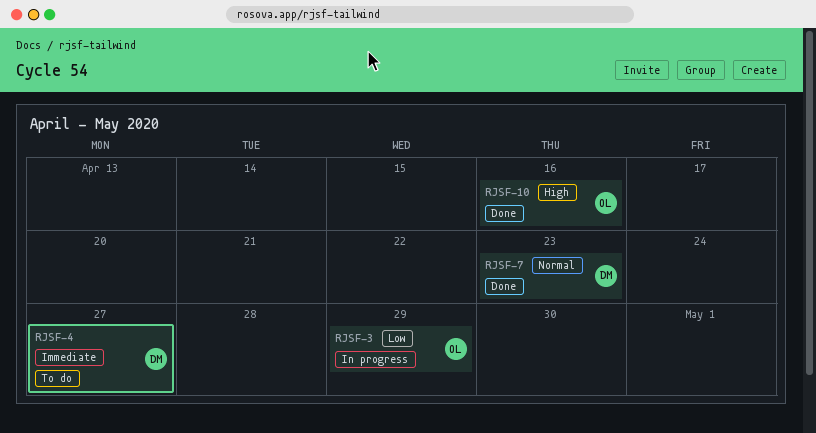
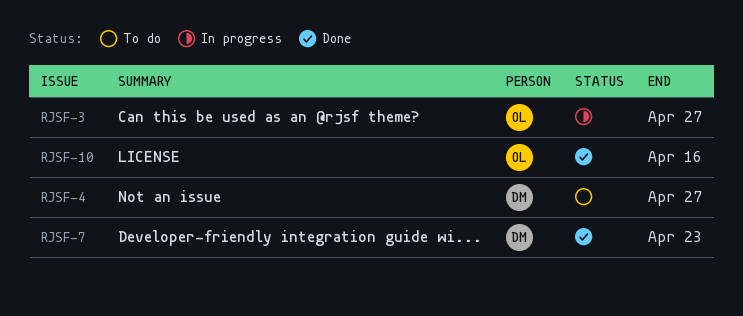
RJSF-3, due: Apr 29 -> Apr 27

